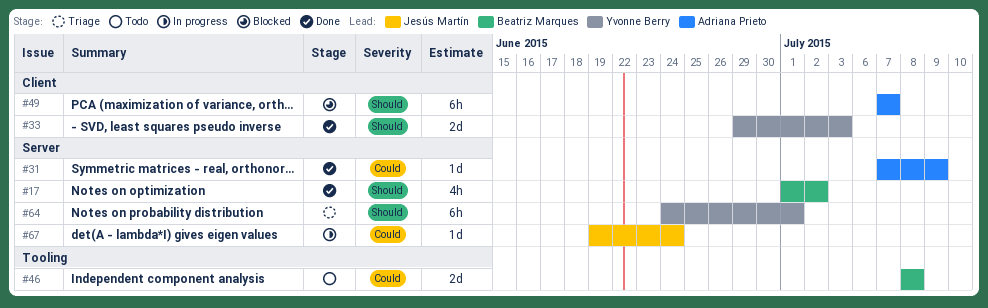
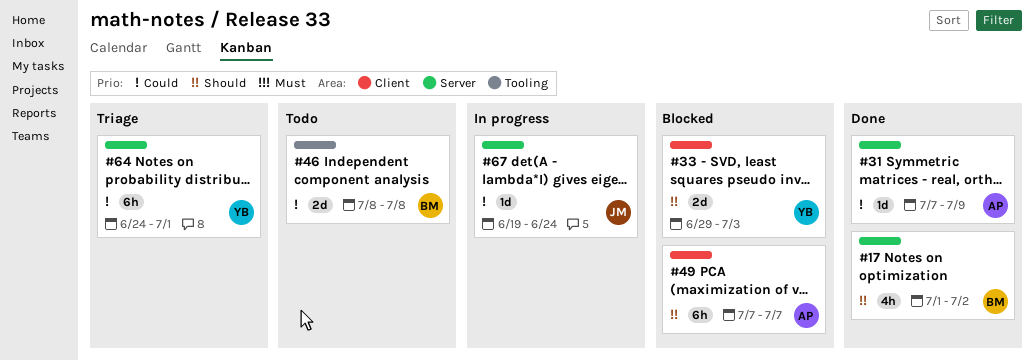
#33, status: Done -> Blocked
#64, priority: Should -> Could

